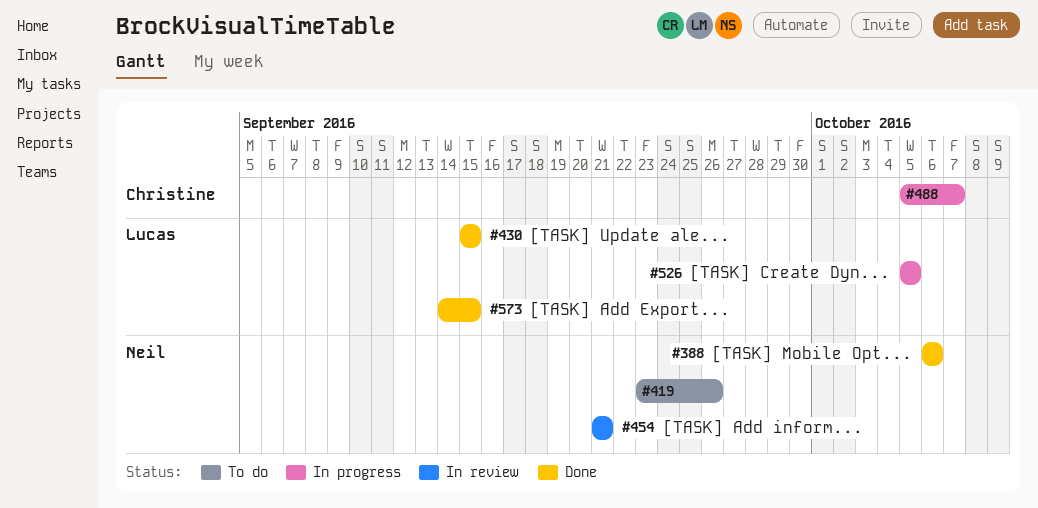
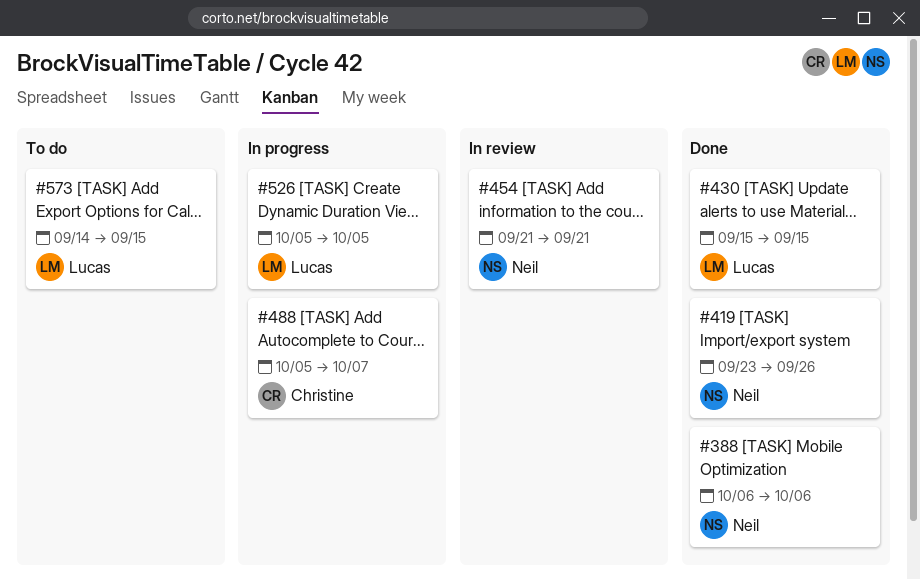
#419, status: To do -> Done
#573, status: Done -> To do

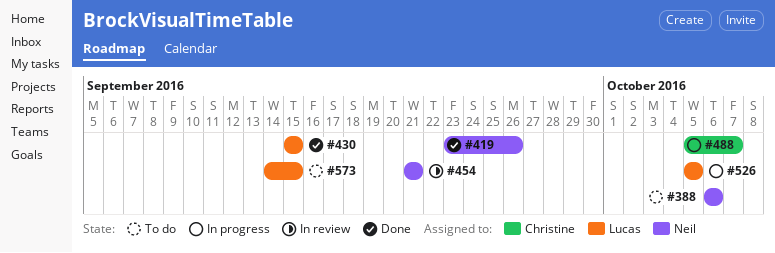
#388, status: Done -> To do

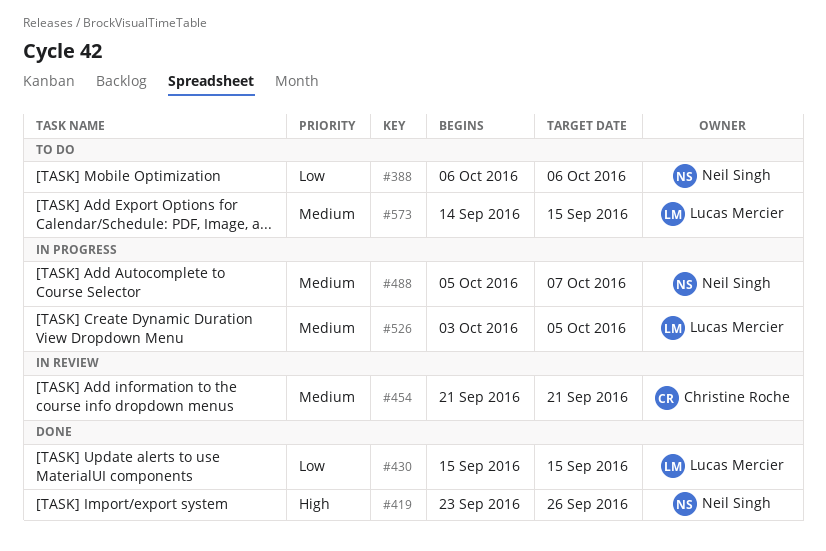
#454, owner: Neil Singh -> Christine Roche
#488, owner: Christine Roche -> Neil Singh
#526, start: Oct 5 -> Oct 3

